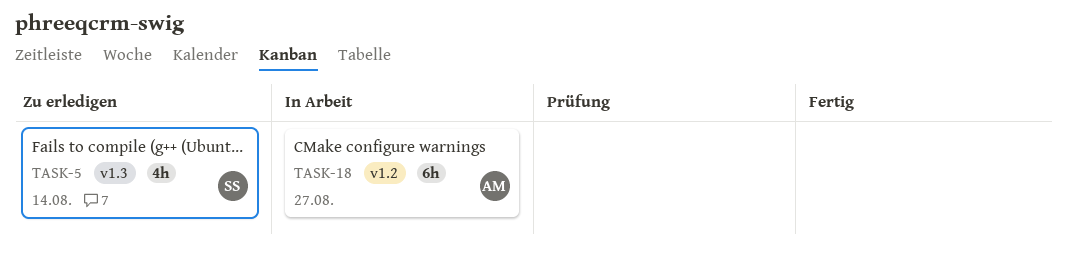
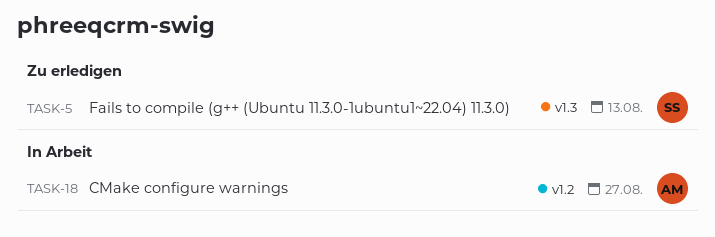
TASK-5, due: Aug 14 -> Aug 13

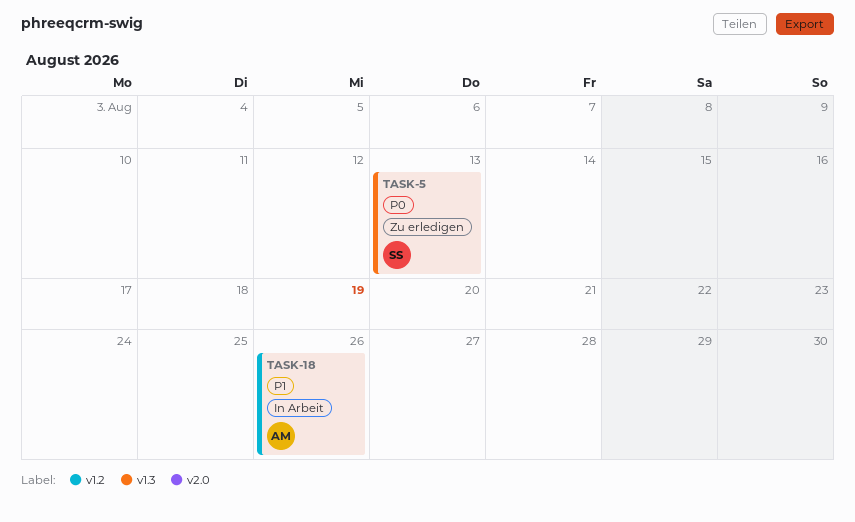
TASK-18, due: Aug 27 -> Aug 26

